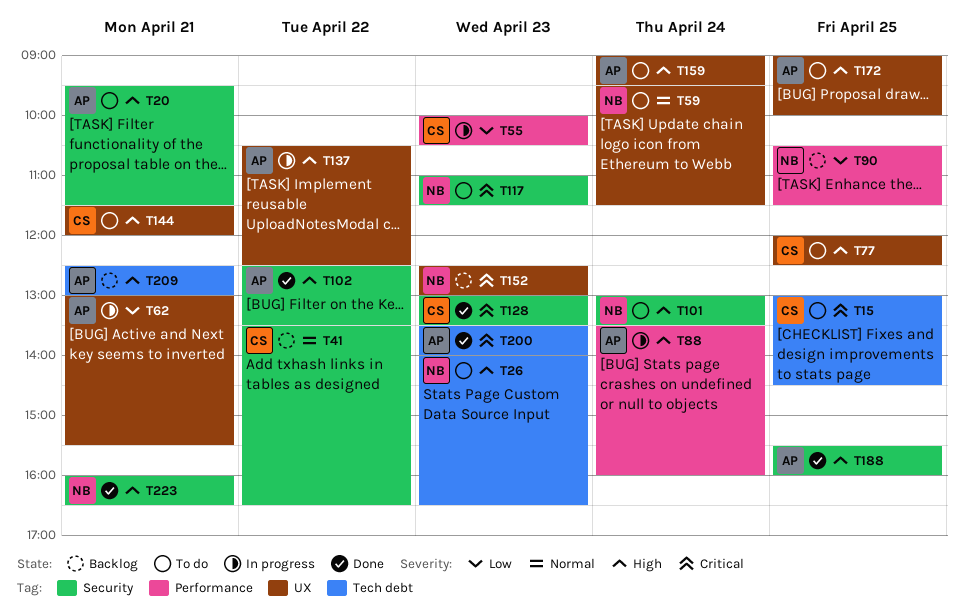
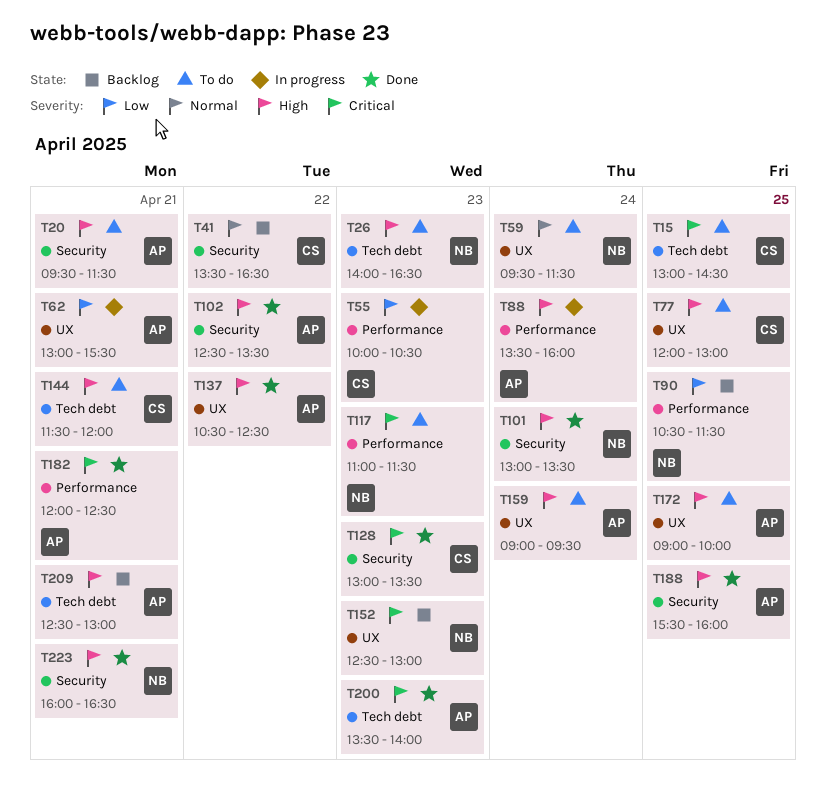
T77, ends: 12:30 -> 13:00
T101, status: To do -> Done
T117, label: Security -> Performance
T137, status: In progress -> Done
T144, label: UX -> Tech debt
T182: none -> present

